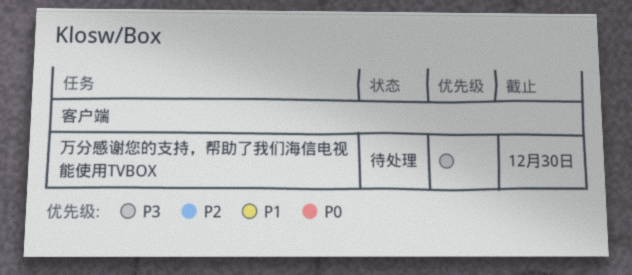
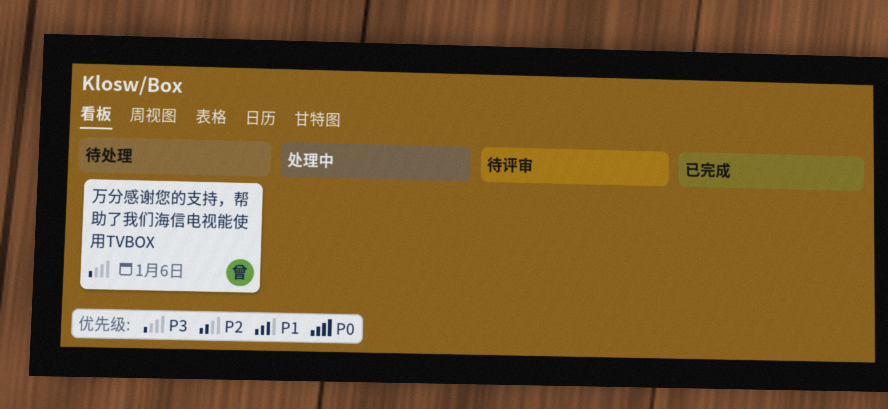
万分感谢您的支持，帮助了我们海信电视能使用TVBOX, due: Dec 30 -> Jan 6

